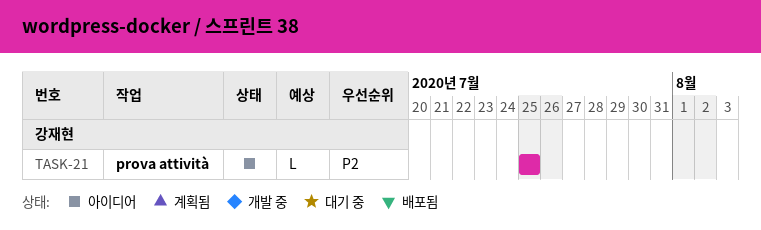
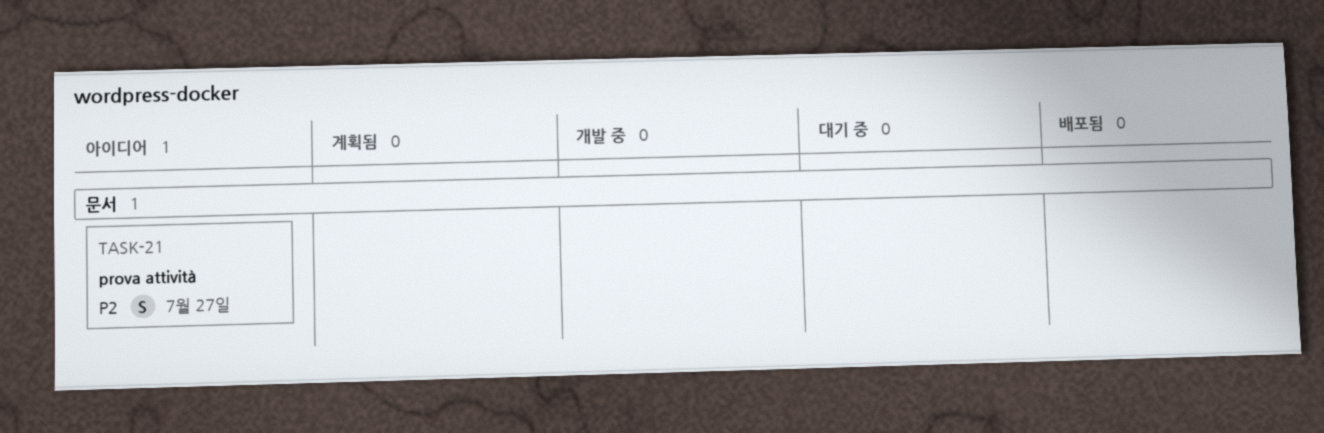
TASK-21, estimate: L -> S
TASK-21, due: Jul 25 -> Jul 27

